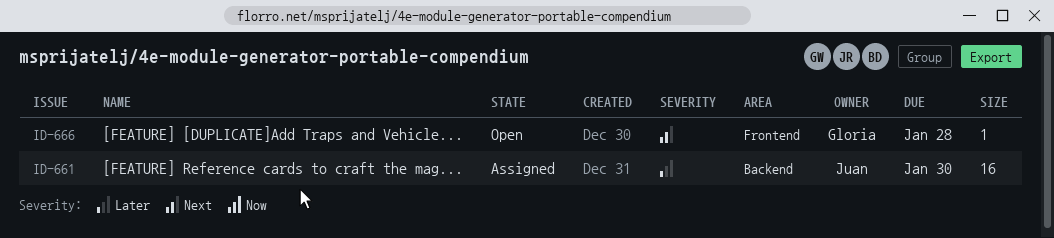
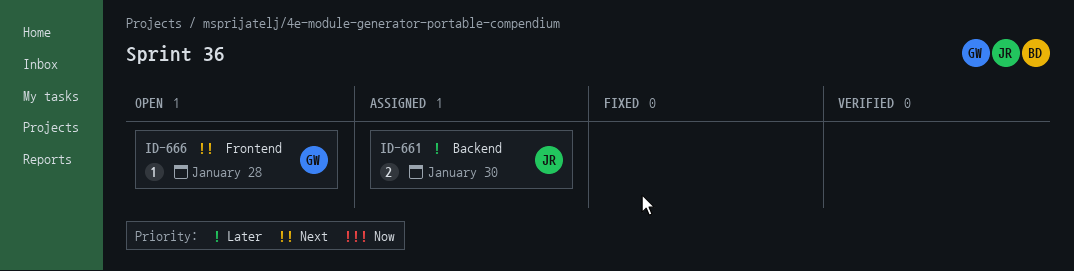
ID-661, estimate: 16 -> 2

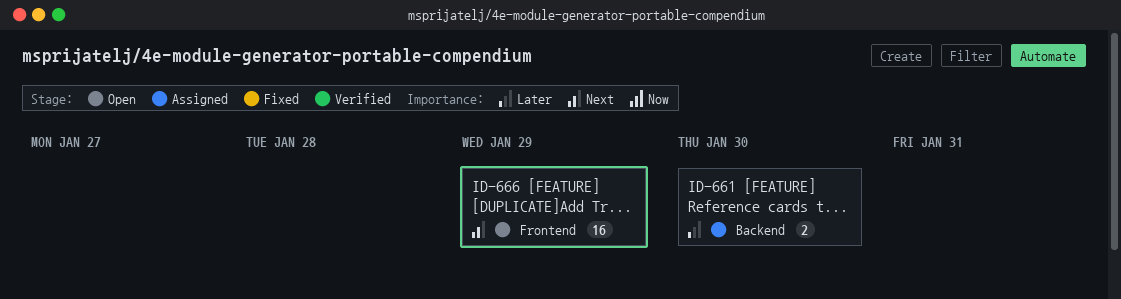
ID-666, estimate: 1 -> 16
ID-666, due: Jan 28 -> Jan 29

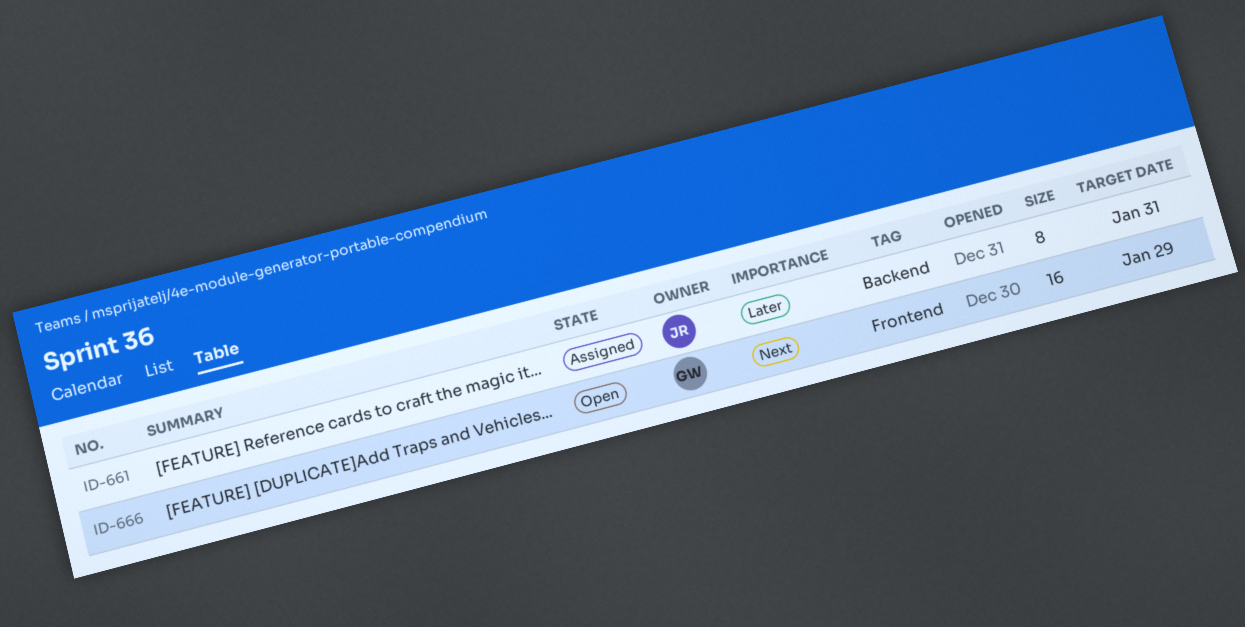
ID-661, estimate: 2 -> 8
ID-661, due: Jan 30 -> Jan 31

